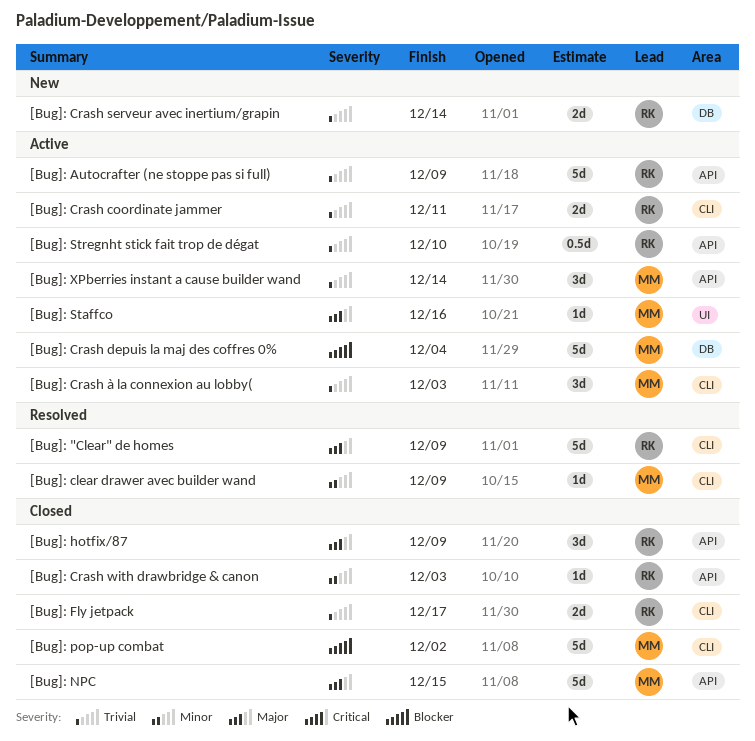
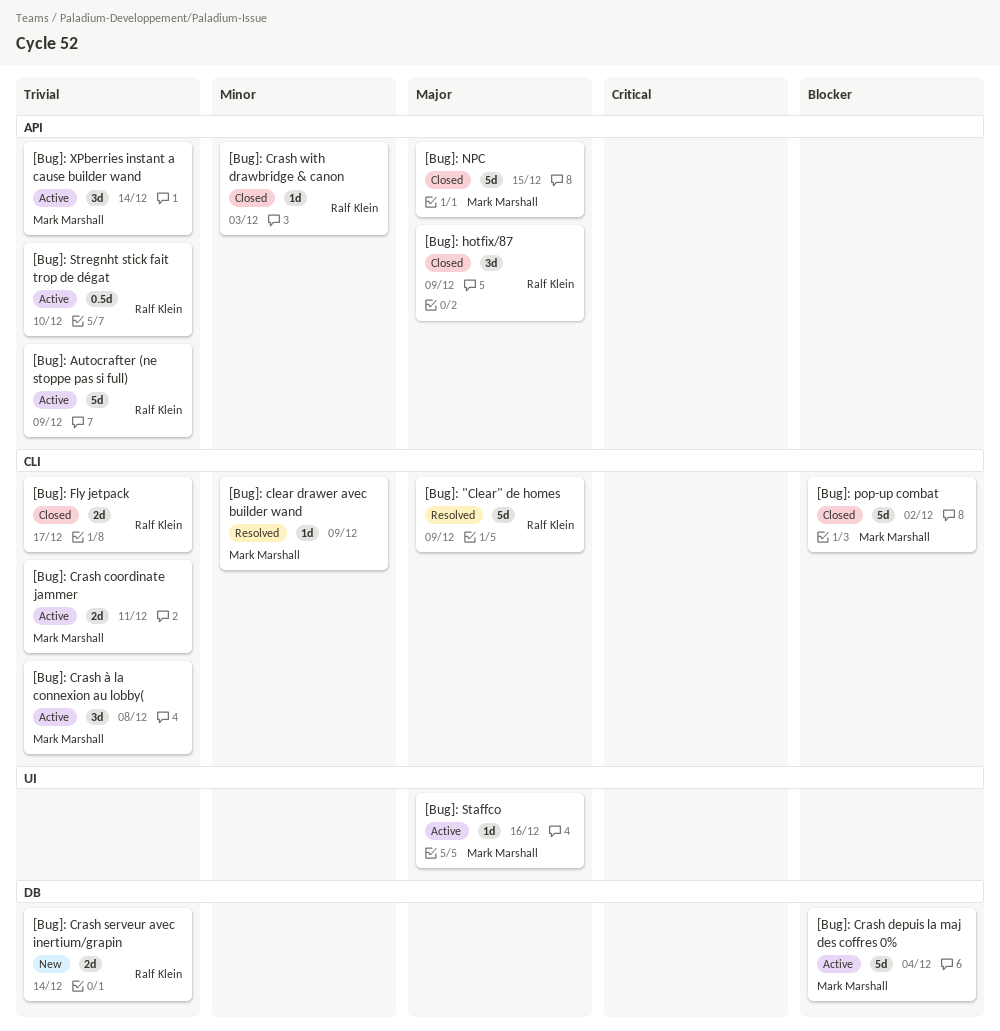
[Bug]: Crash coordinate jammer, owner: Ralf Klein -> Mark Marshall
[Bug]: Crash à la connexion au lobby(, due: Dec 3 -> Dec 8

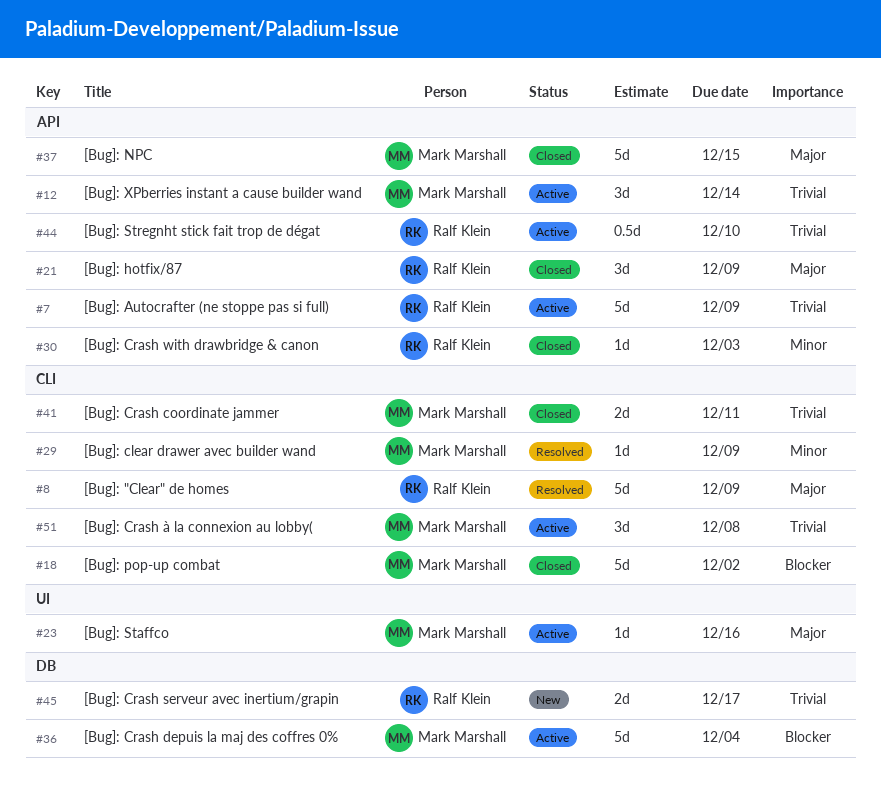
[Bug]: Crash coordinate jammer, status: Active -> Closed
[Bug]: Crash serveur avec inertium/grapin, due: Dec 14 -> Dec 17
[Bug]: Fly jetpack: present -> none

